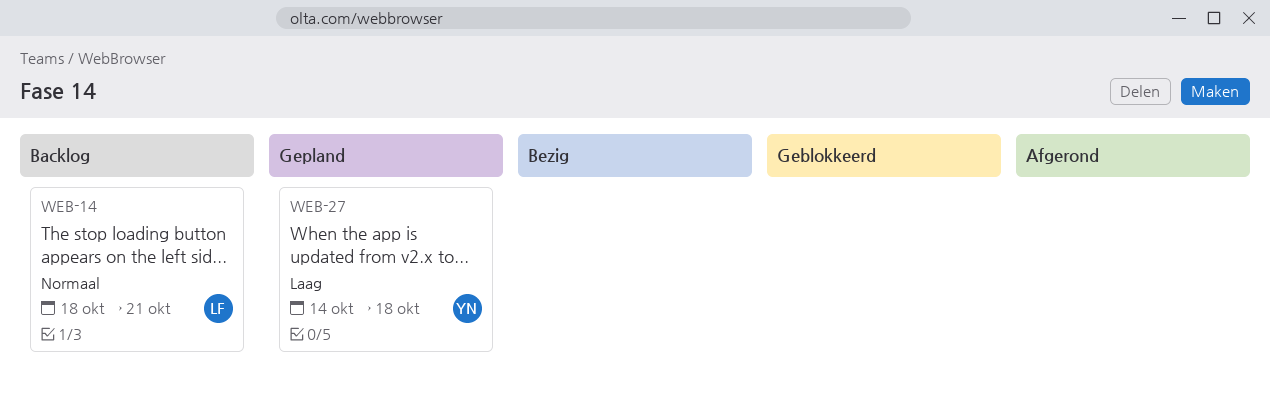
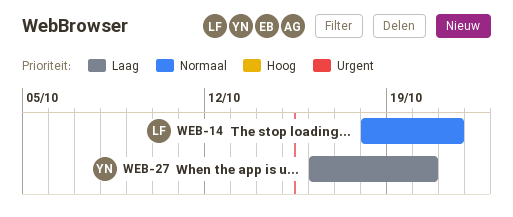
WEB-27, start: Oct 14 -> Oct 16
WEB-27, due: Oct 18 -> Oct 20

